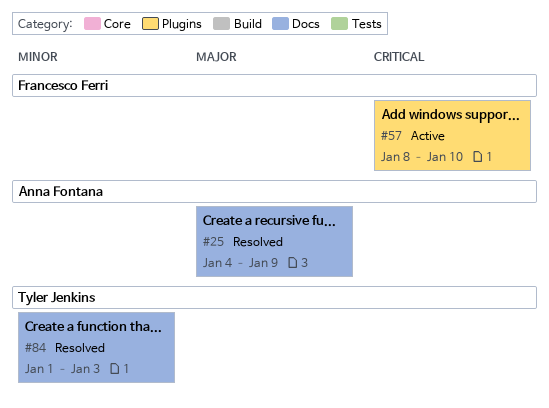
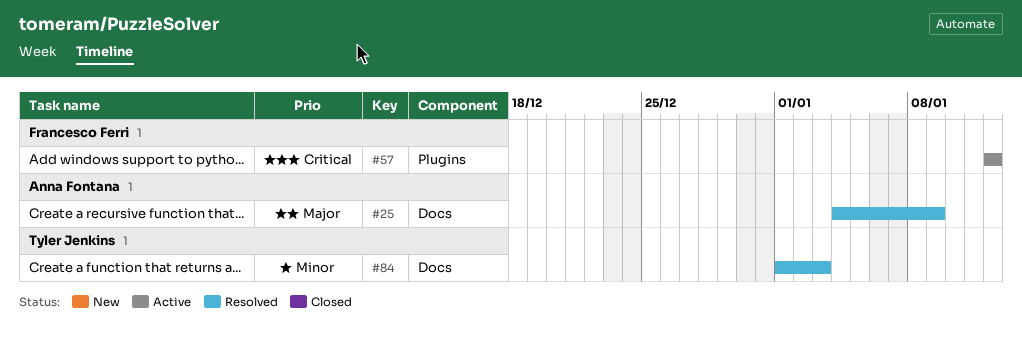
#57, start: Jan 8 -> Jan 12
#57, due: Jan 10 -> Jan 12

